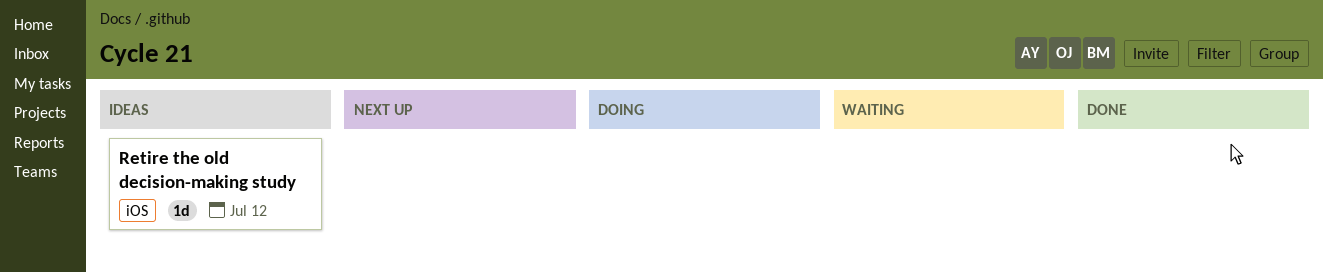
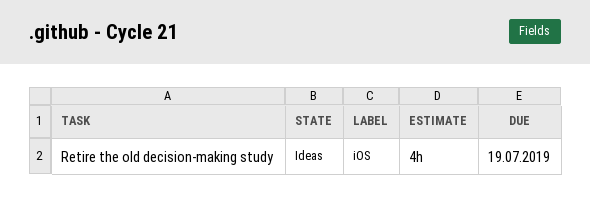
Retire the old decision-making study, estimate: 1d -> 4h
Retire the old decision-making study, due: Jul 12 -> Jul 19

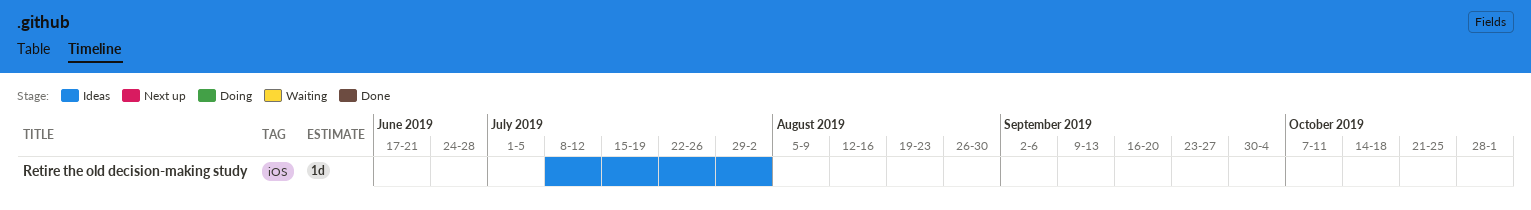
Retire the old decision-making study, estimate: 4h -> 1d
Retire the old decision-making study, due: Jul 19 -> Aug 2

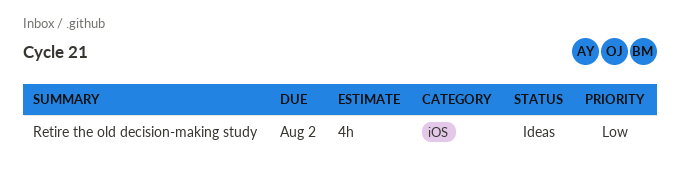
Retire the old decision-making study, estimate: 1d -> 4h

